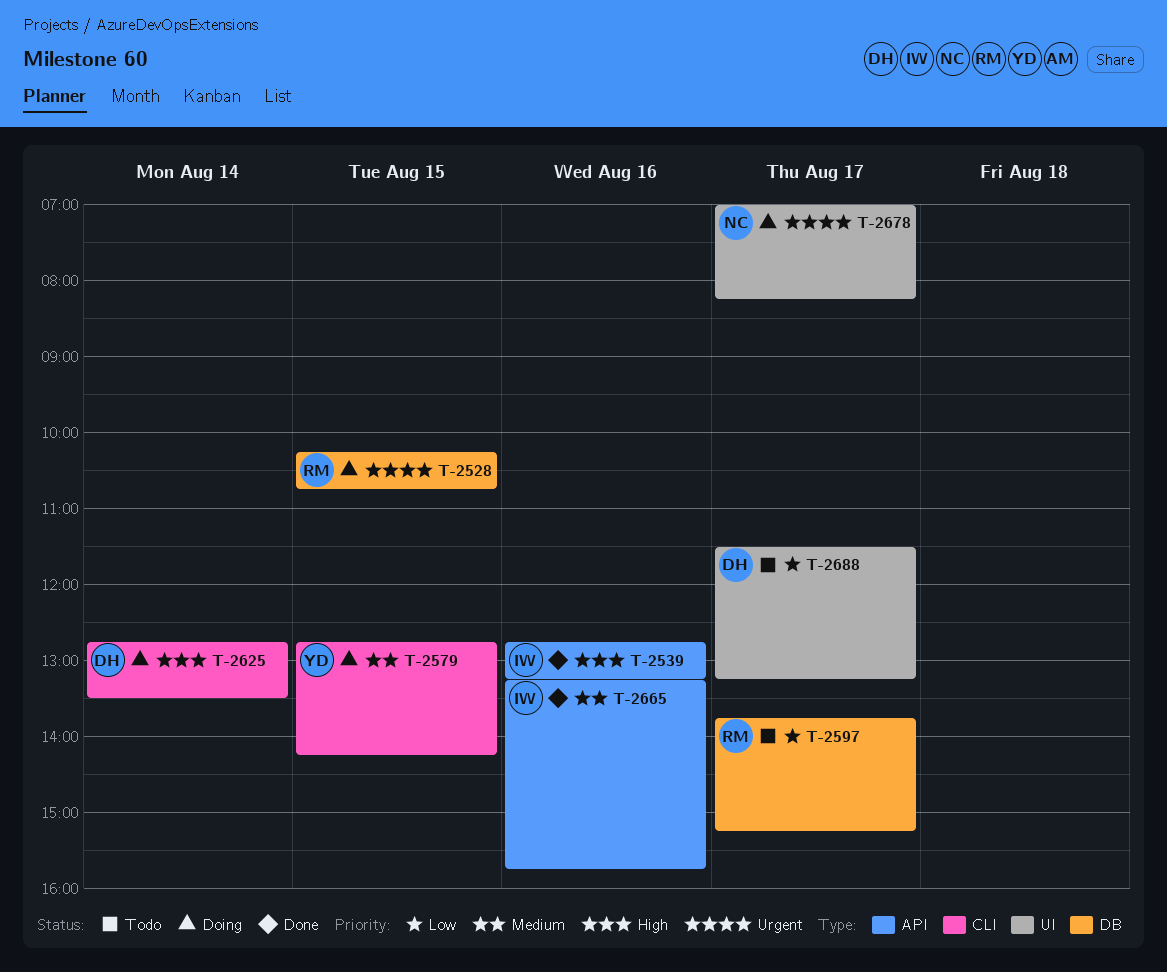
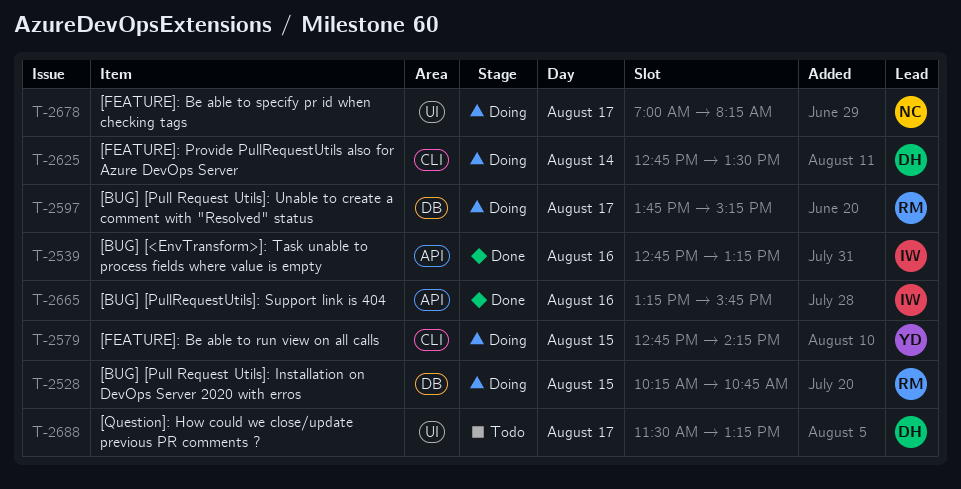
T-2597, status: Todo -> Doing

